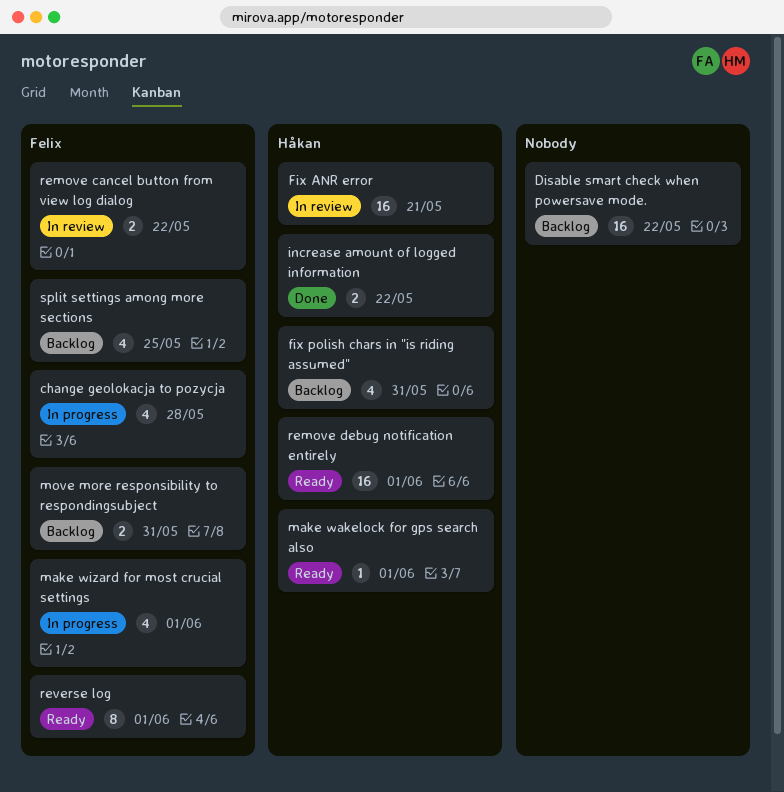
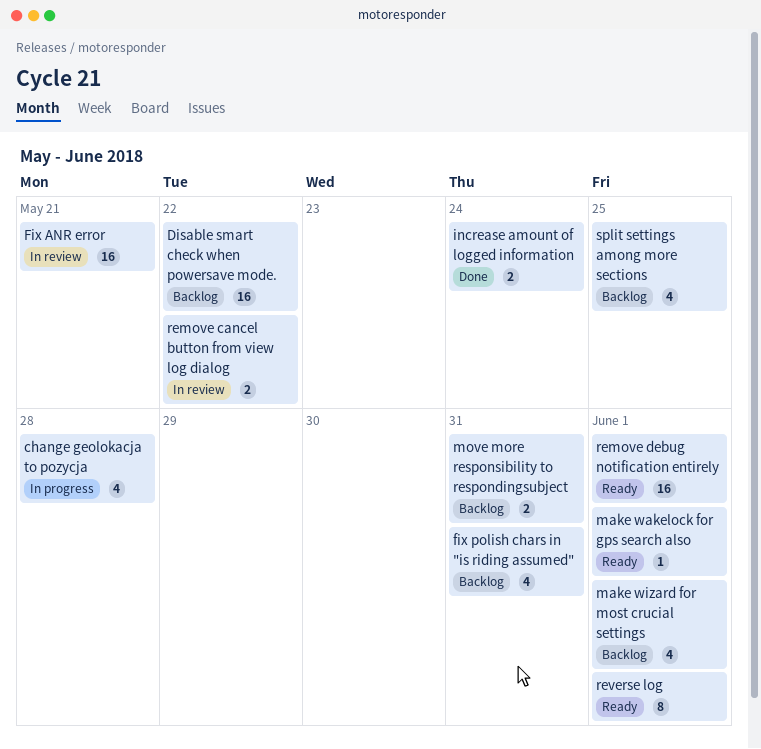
increase amount of logged information, due: May 22 -> May 24
make wizard for most crucial settings, status: In progress -> Backlog

